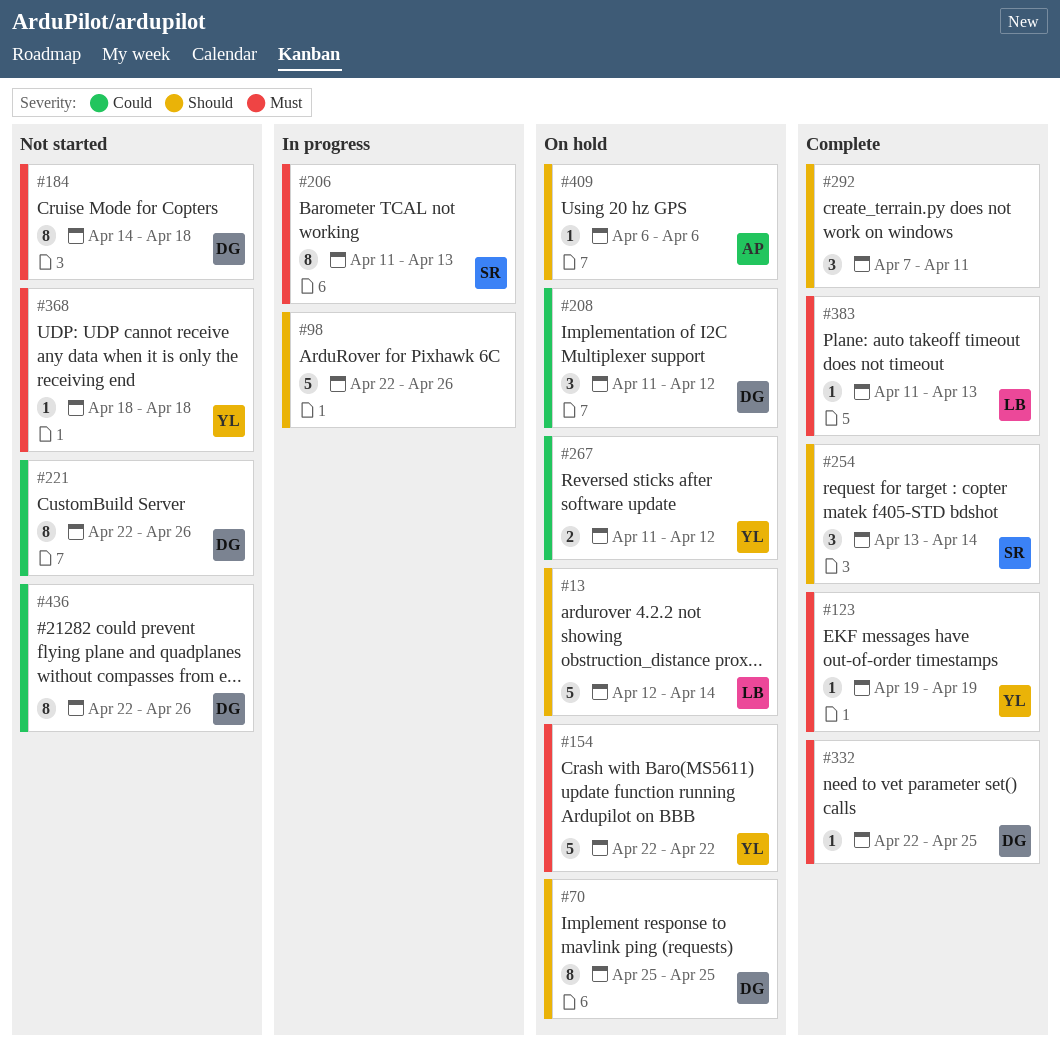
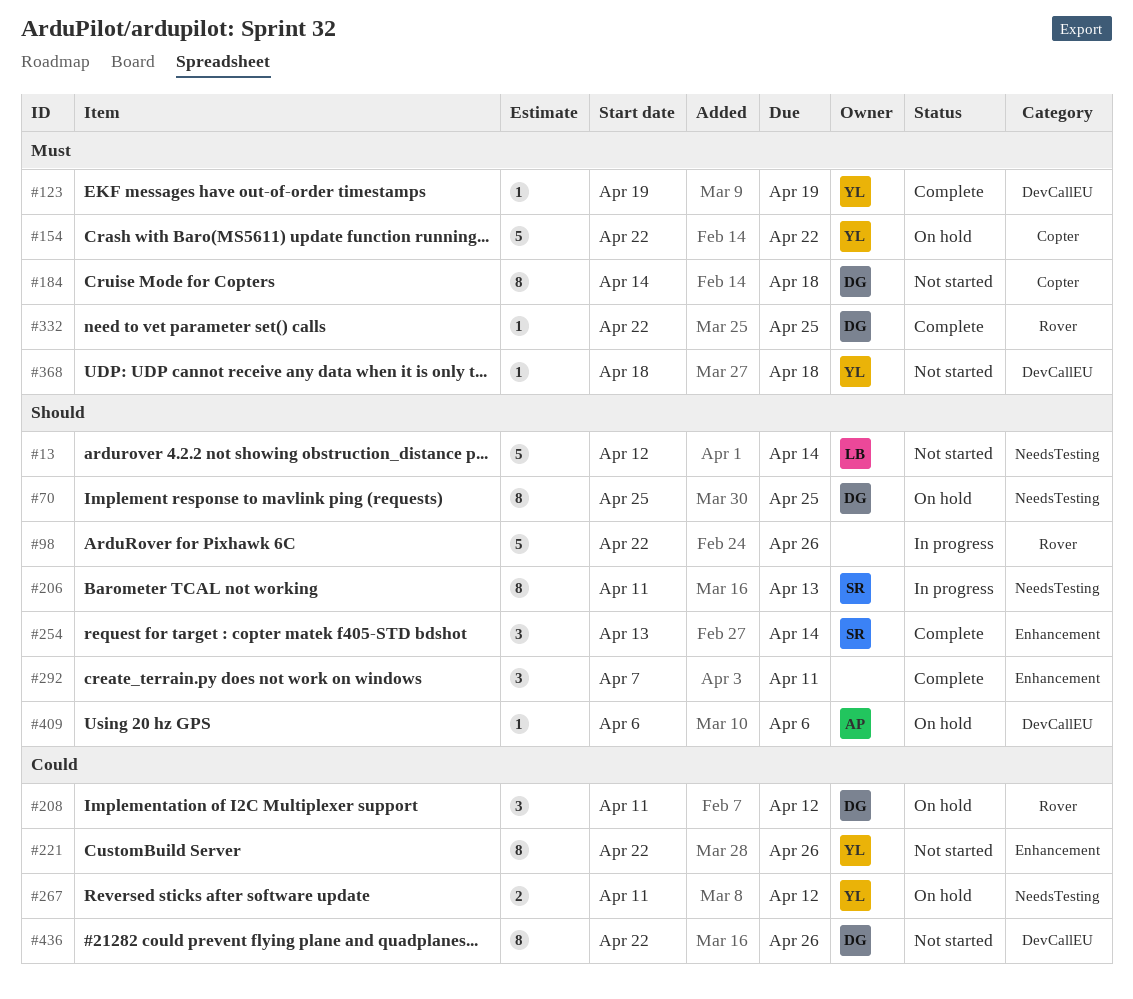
#13, status: On hold -> Not started
#206, priority: Must -> Should
#221, owner: DG -> YL
#383: present -> none

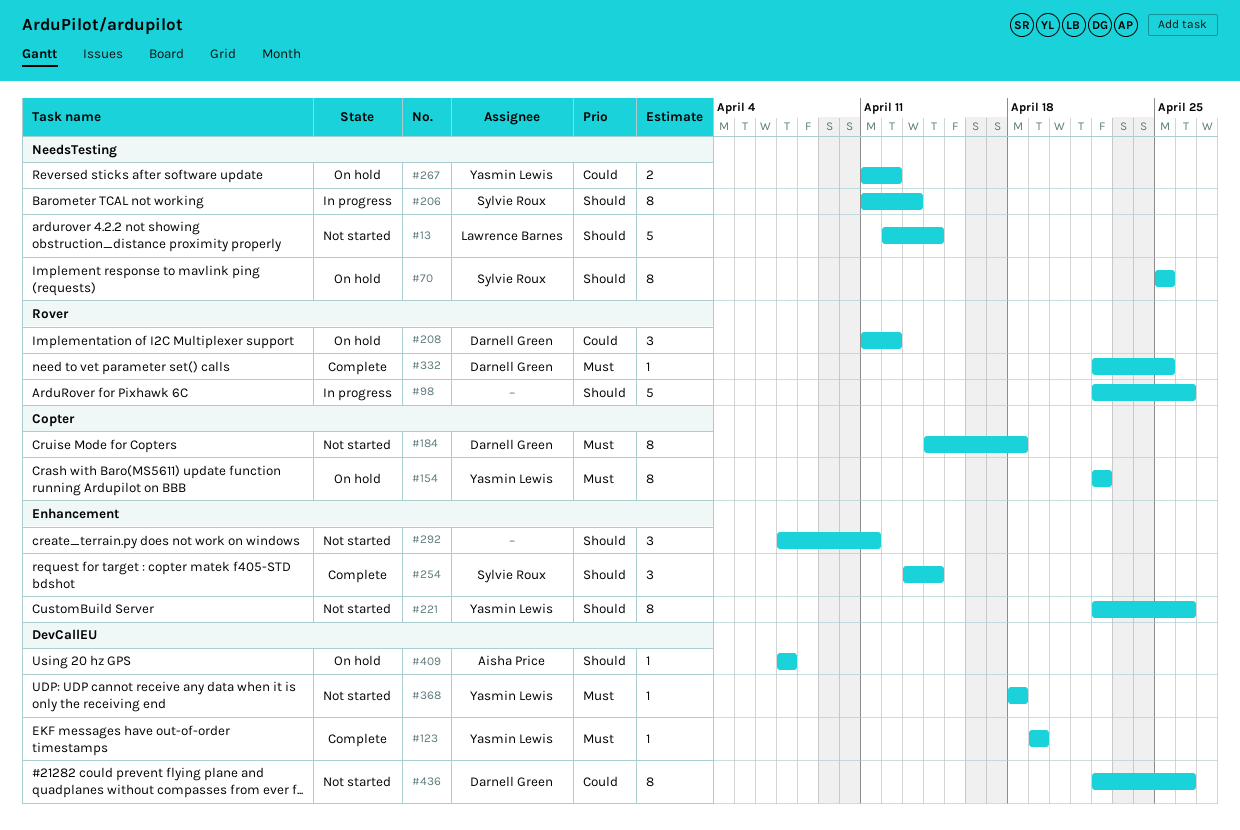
#70, owner: Darnell Green -> Sylvie Roux
#154, estimate: 5 -> 8
#221, priority: Could -> Should
#292, status: Complete -> Not started
#409, start: Apr 6 -> Apr 7
#409, due: Apr 6 -> Apr 7

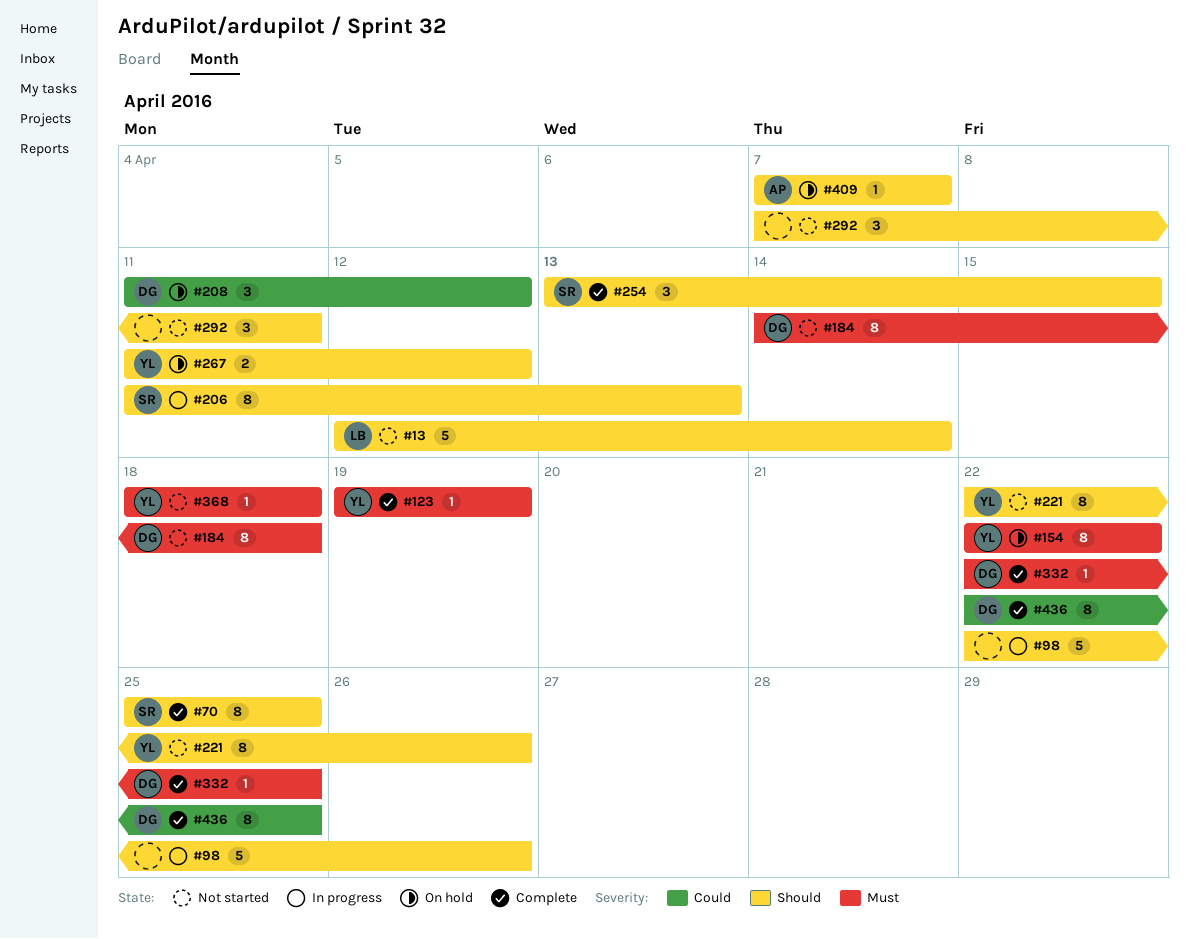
#70, status: On hold -> Complete
#254, due: Apr 14 -> Apr 15
#267, priority: Could -> Should
#436, status: Not started -> Complete
#436, due: Apr 26 -> Apr 25

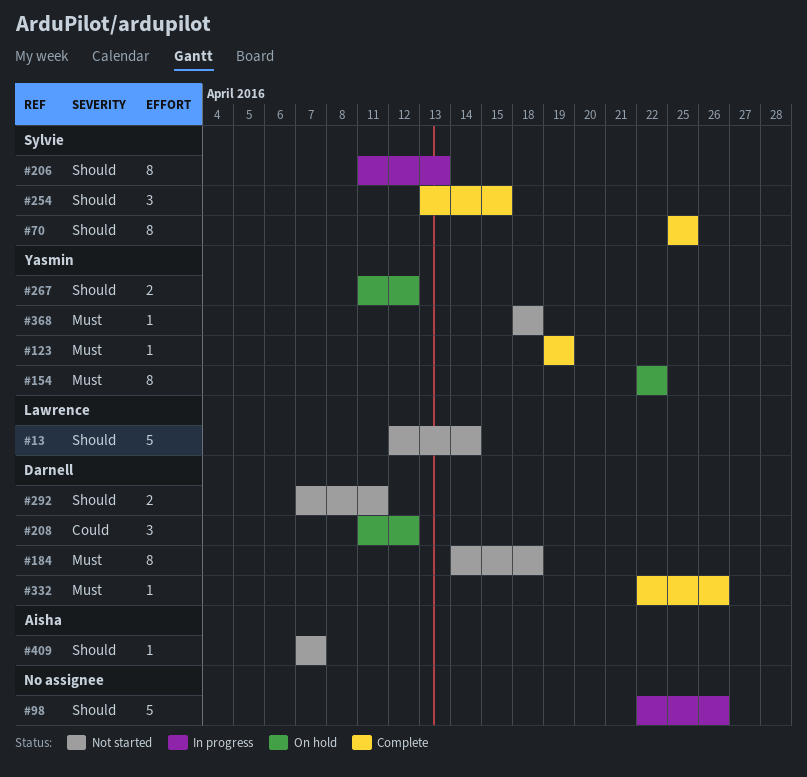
#221: present -> none
#292, owner: none -> Darnell
#292, estimate: 3 -> 2
#332, due: Apr 25 -> Apr 26
#409, status: On hold -> Not started
#436: present -> none

